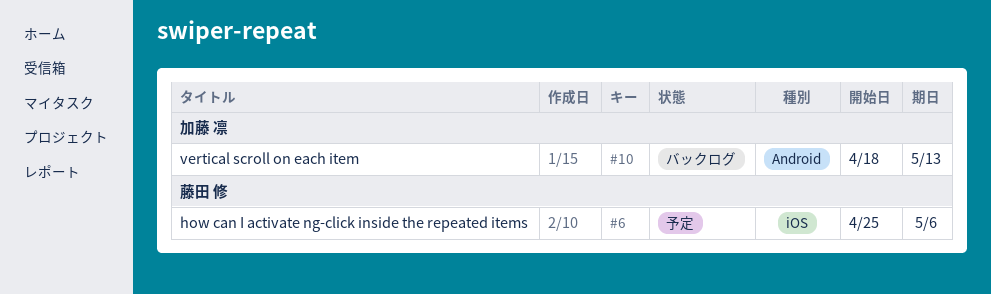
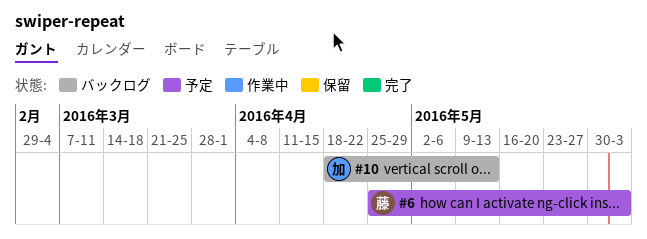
#6, due: May 6 -> Jun 3

